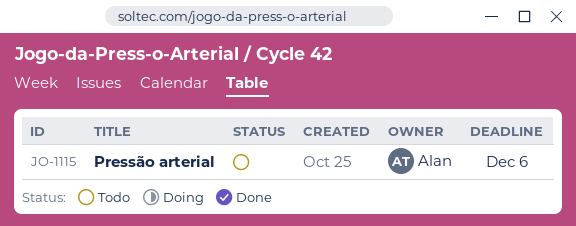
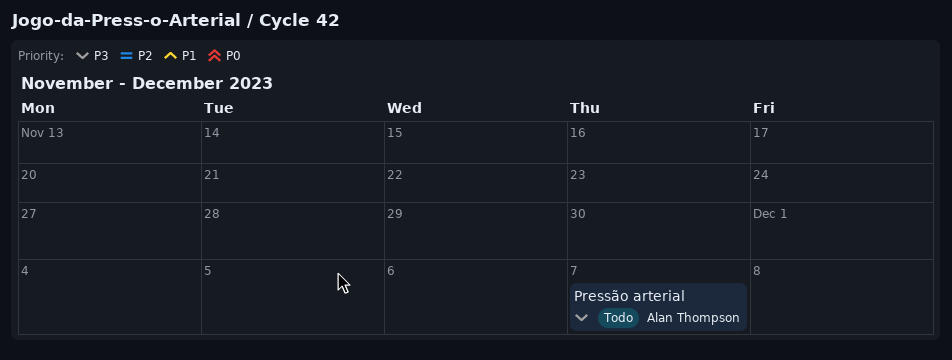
Pressão arterial, due: Dec 6 -> Dec 7

